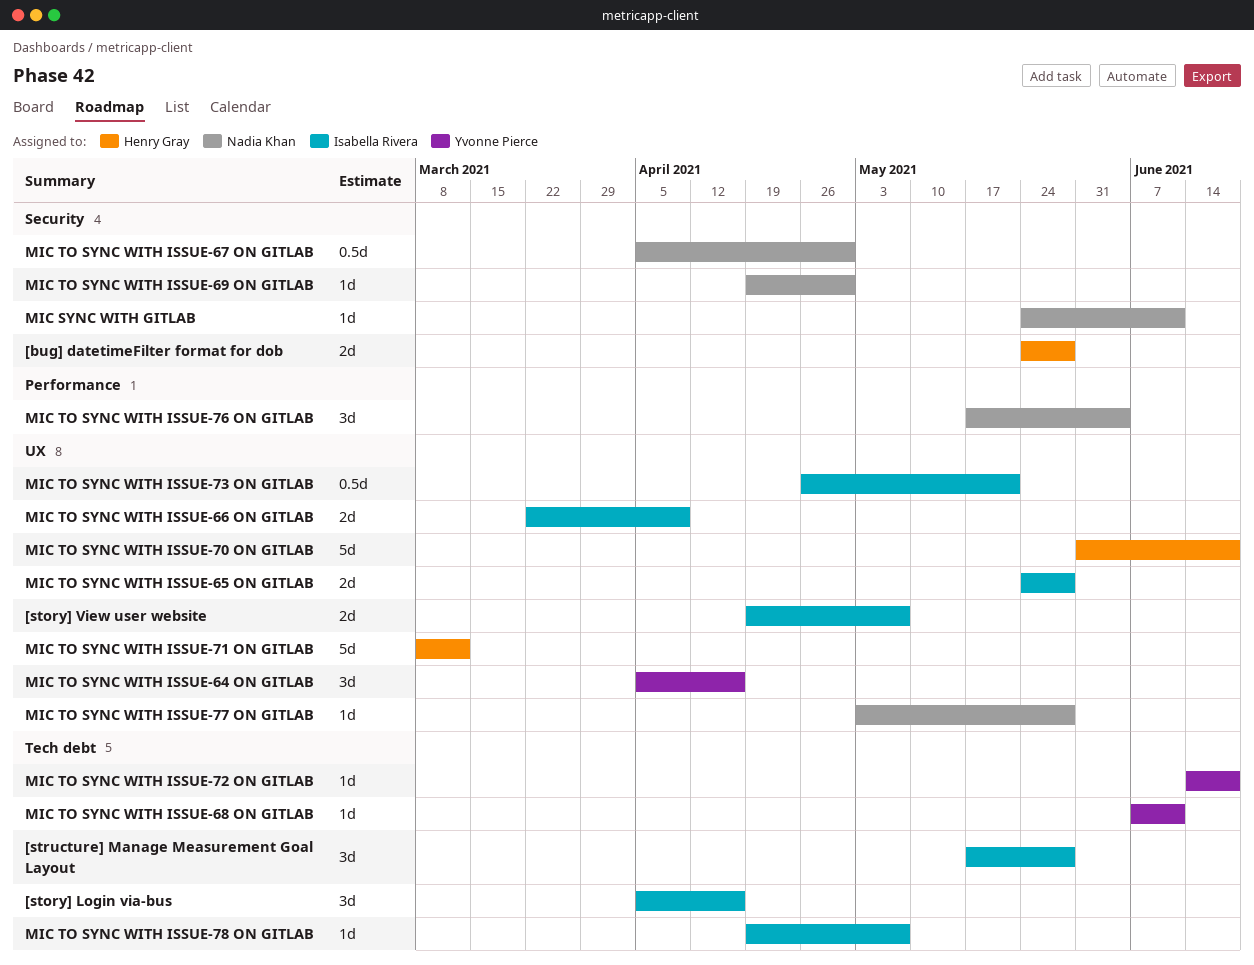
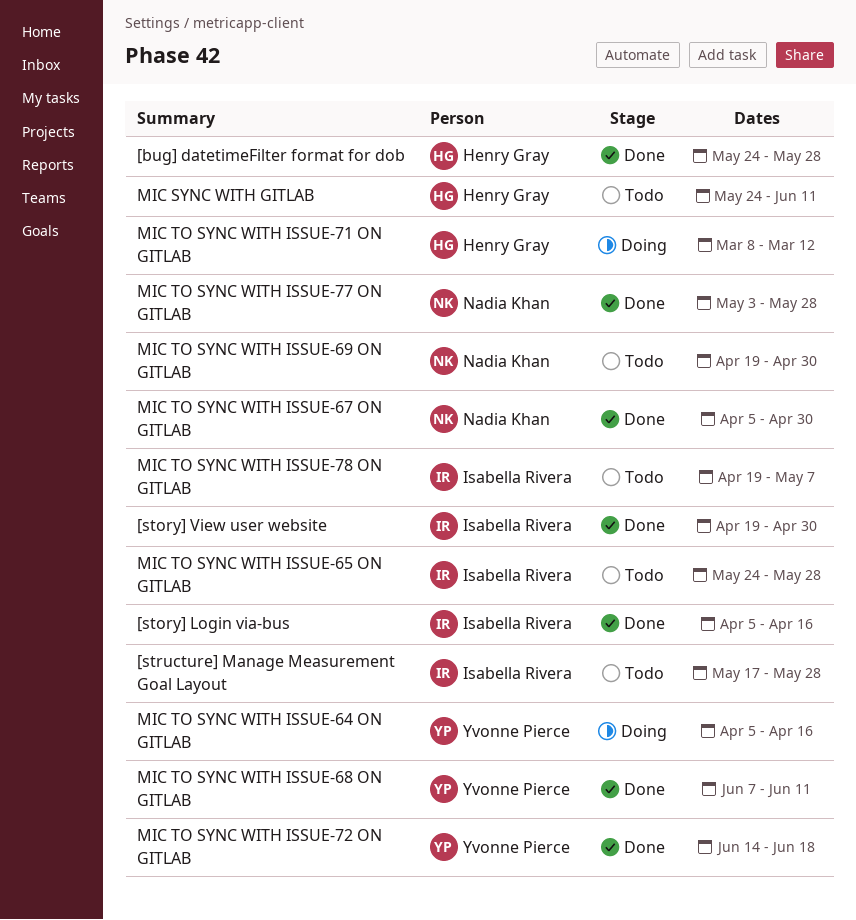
[story] View user website, due: May 7 -> Apr 30
MIC SYNC WITH GITLAB, owner: Nadia Khan -> Henry Gray
MIC TO SYNC WITH ISSUE-66 ON GITLAB: present -> none
MIC TO SYNC WITH ISSUE-70 ON GITLAB: present -> none
MIC TO SYNC WITH ISSUE-73 ON GITLAB: present -> none
MIC TO SYNC WITH ISSUE-76 ON GITLAB: present -> none

